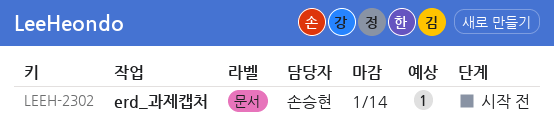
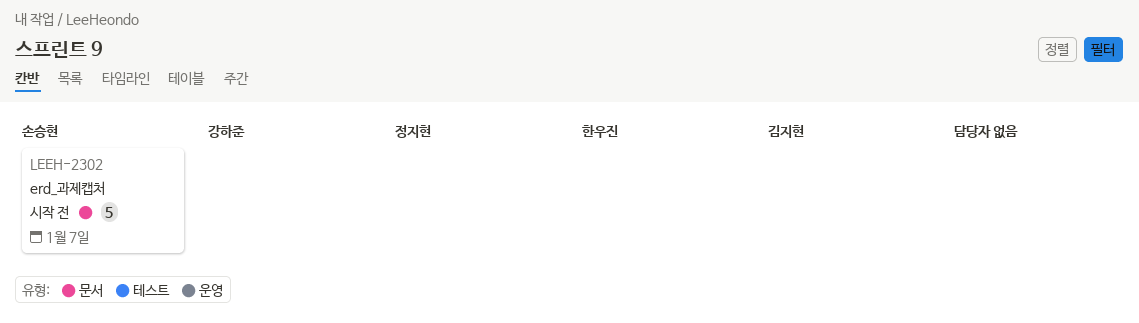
LEEH-2302, estimate: 1 -> 5
LEEH-2302, due: Jan 14 -> Jan 7

